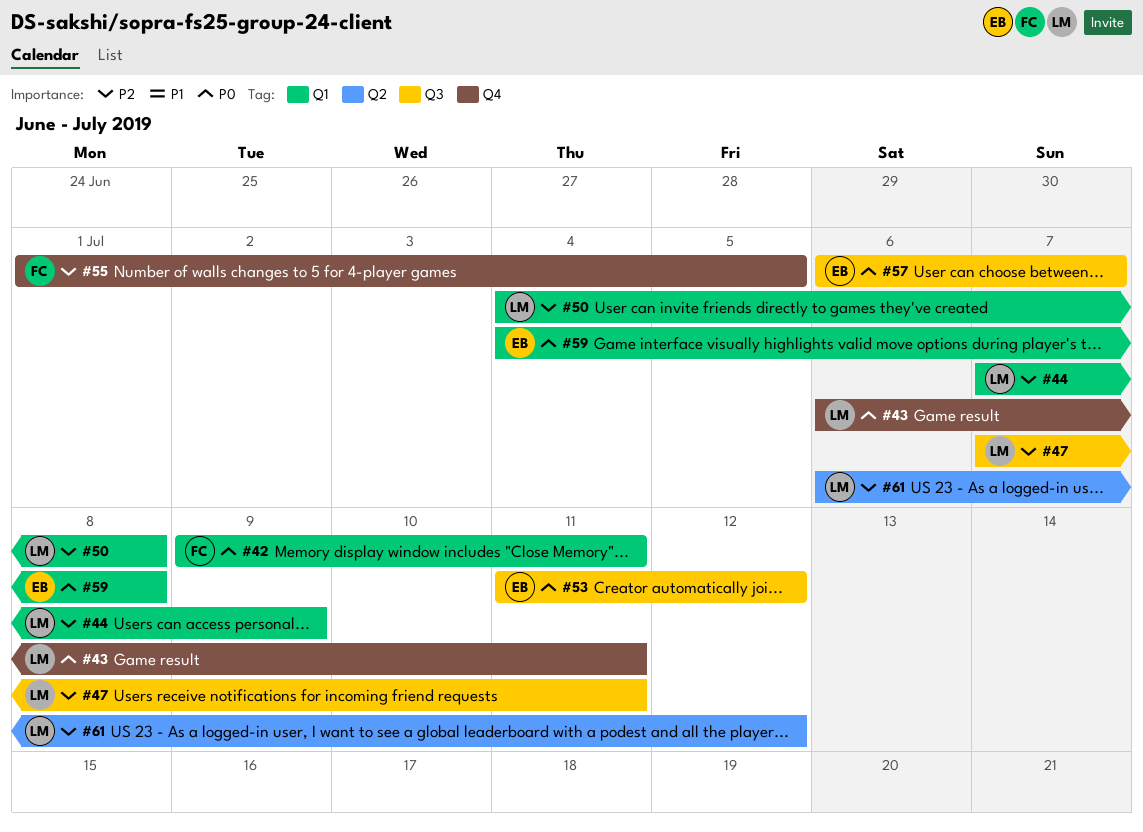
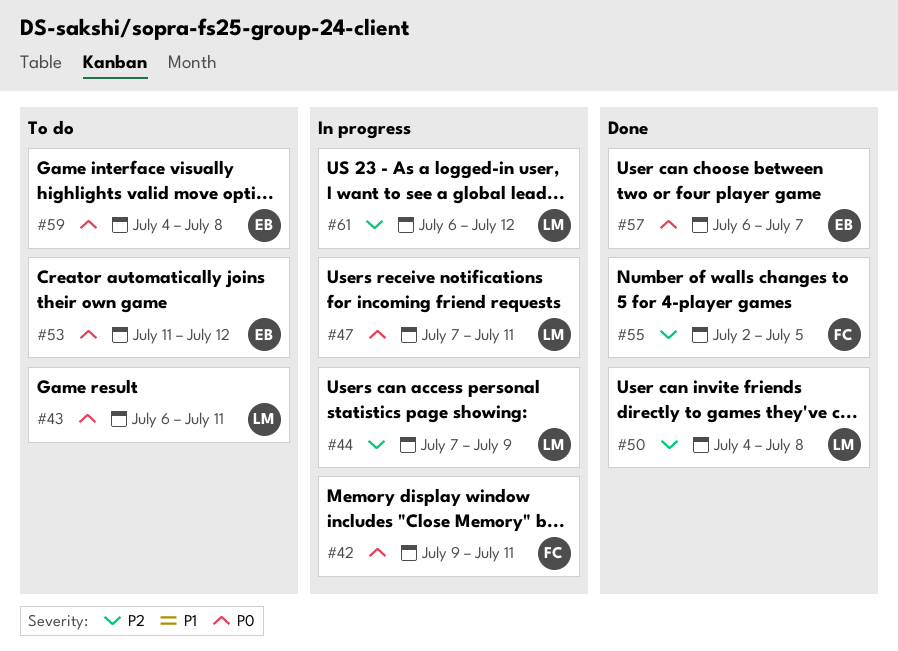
#47, priority: P2 -> P0
#55, start: Jul 1 -> Jul 2

